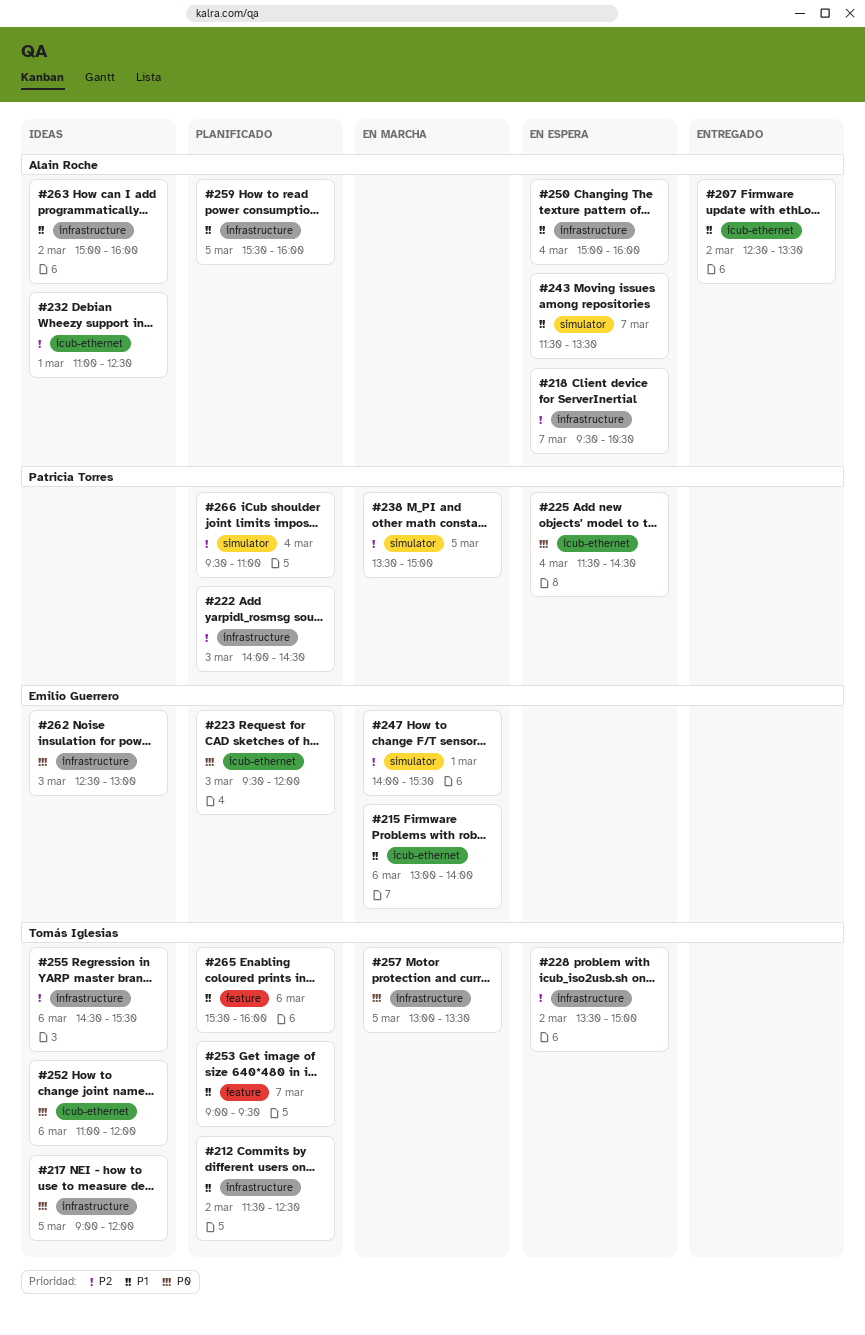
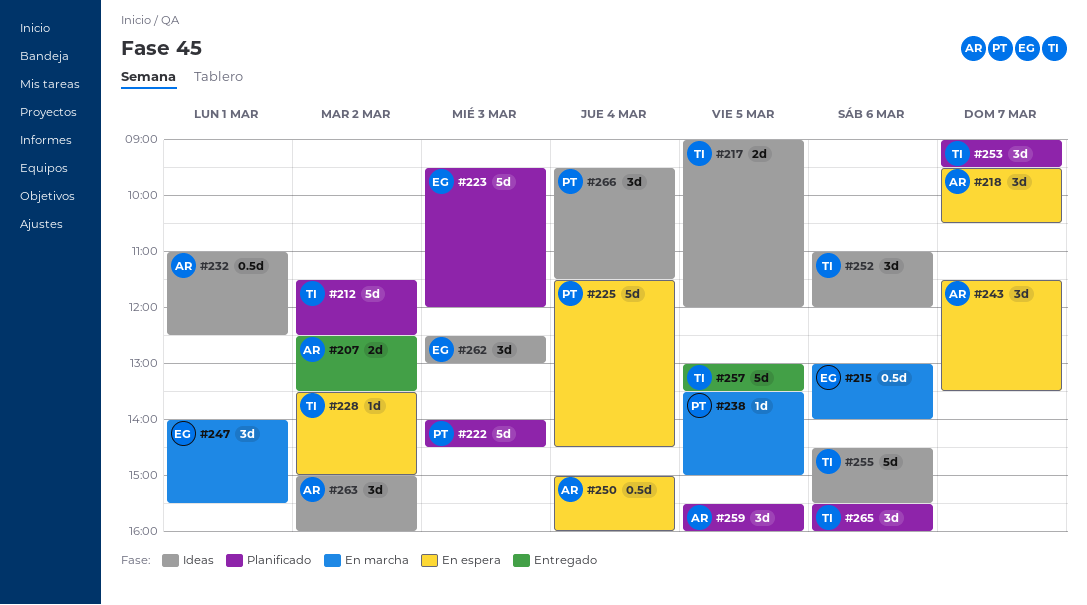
#257, status: En marcha -> Entregado
#266, status: Planificado -> Ideas
#266, ends: 11:00 -> 11:30

